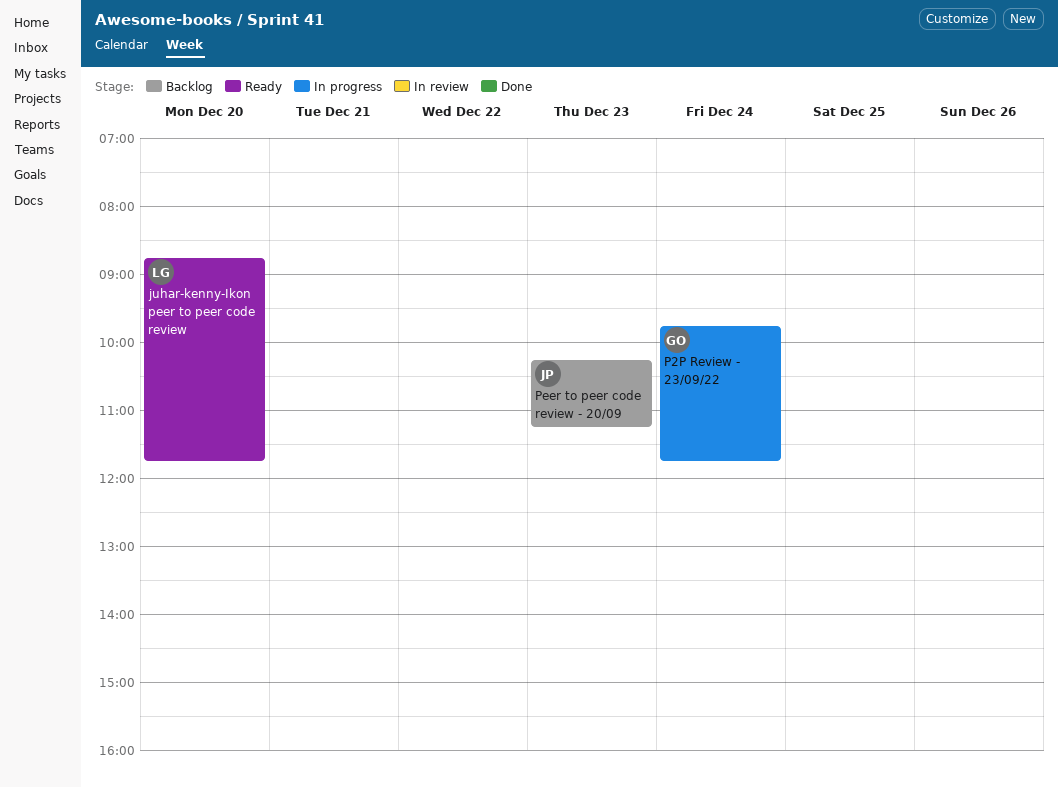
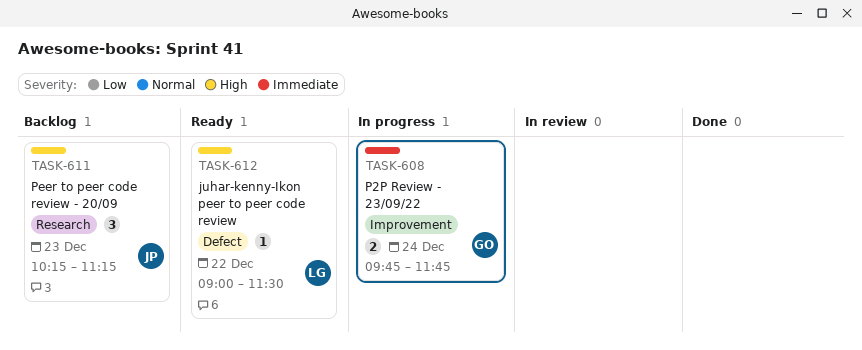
juhar-kenny-Ikon peer to peer code review, day: Dec 20 -> Dec 22
juhar-kenny-Ikon peer to peer code review, begins: 08:45 -> 09:00
juhar-kenny-Ikon peer to peer code review, ends: 11:45 -> 11:30

